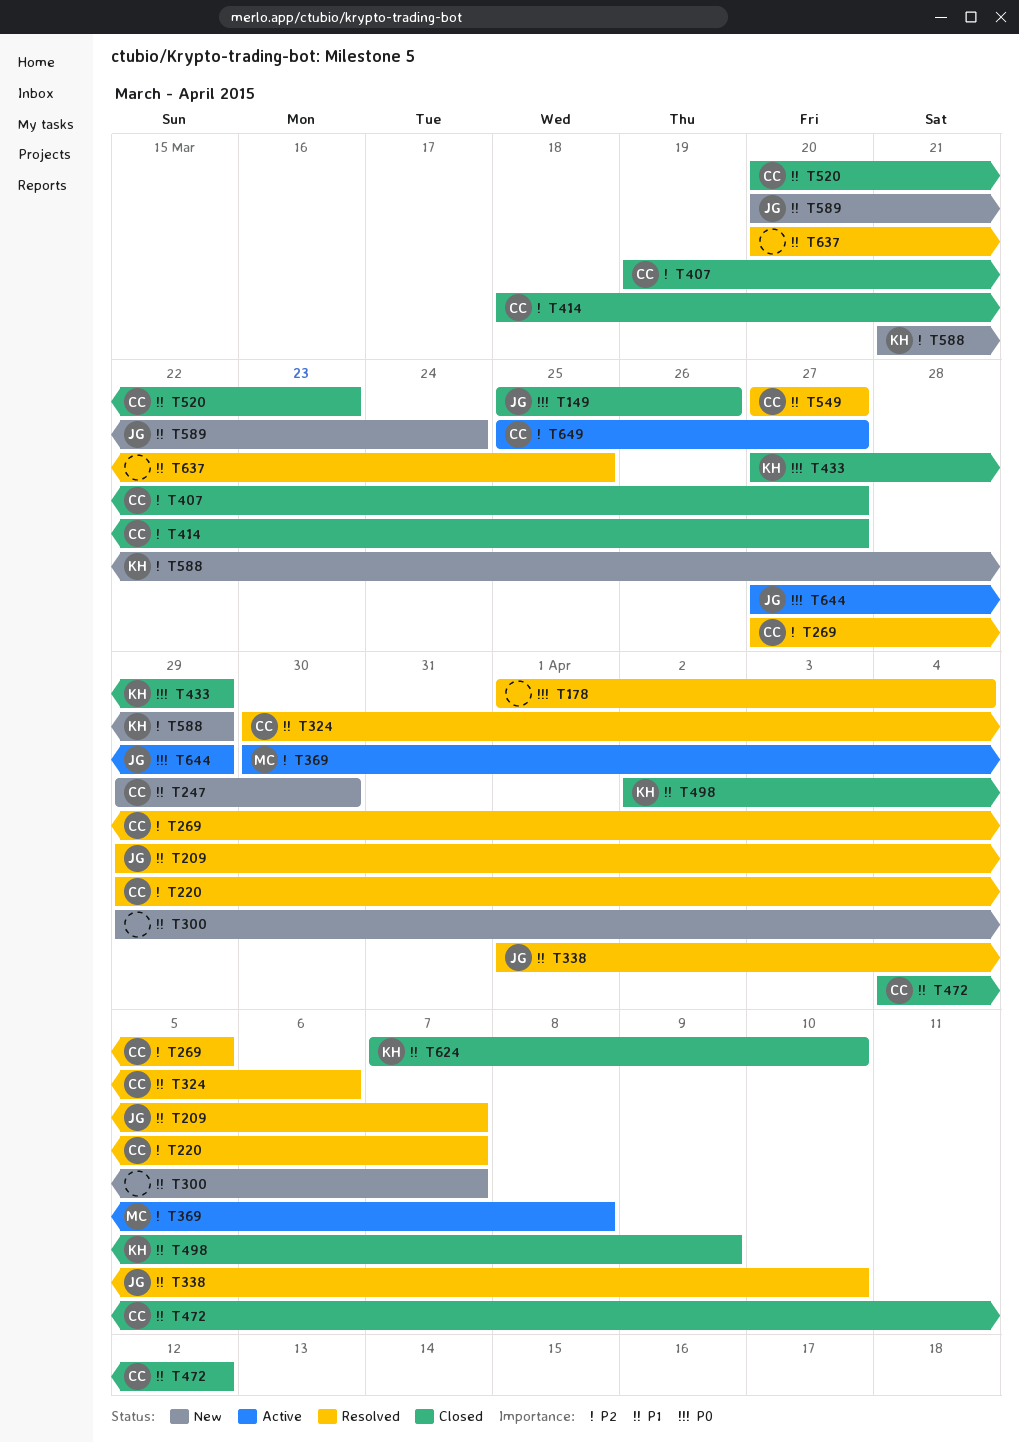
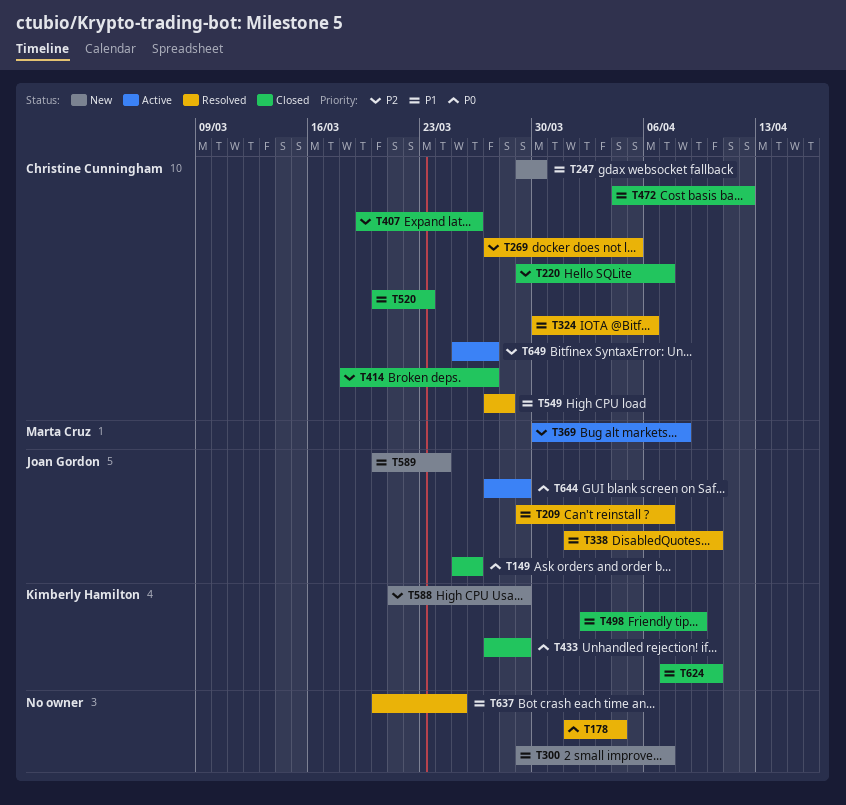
T220, status: Resolved -> Closed
T407, due: Mar 27 -> Mar 26
T549, due: Mar 27 -> Mar 28

